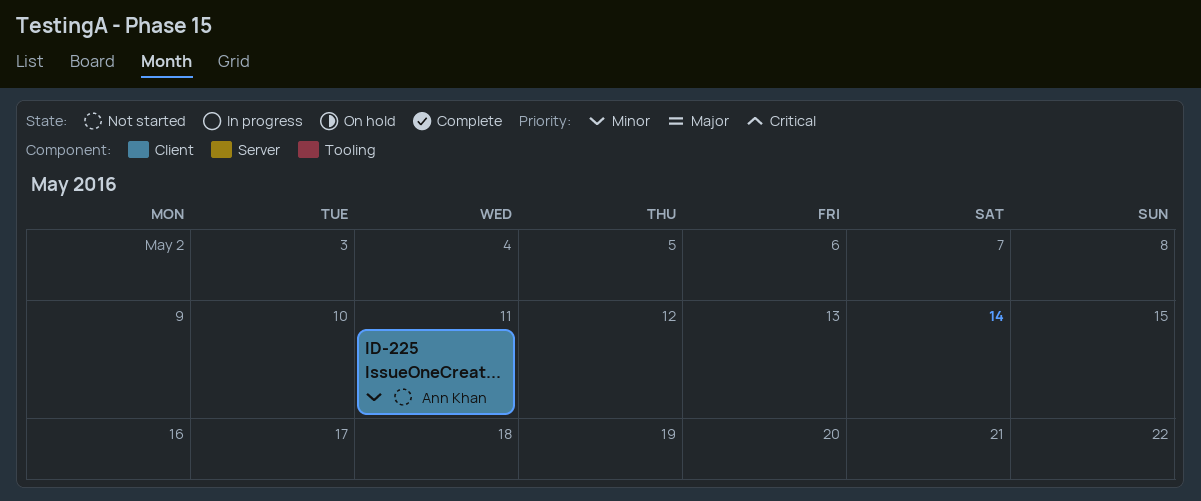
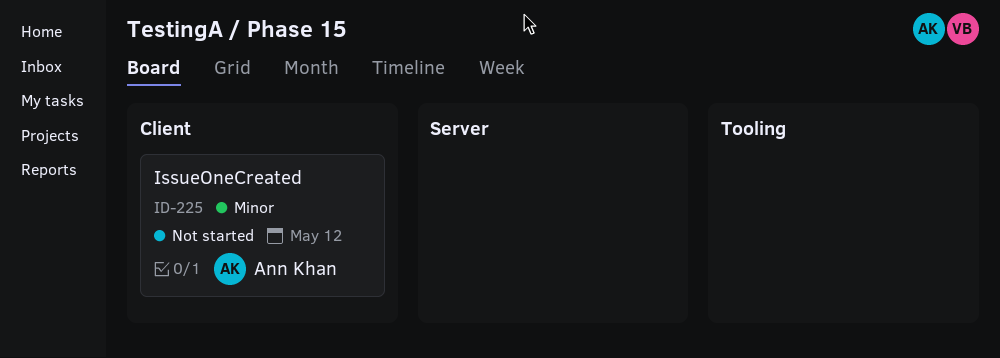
ID-225, due: May 11 -> May 12

